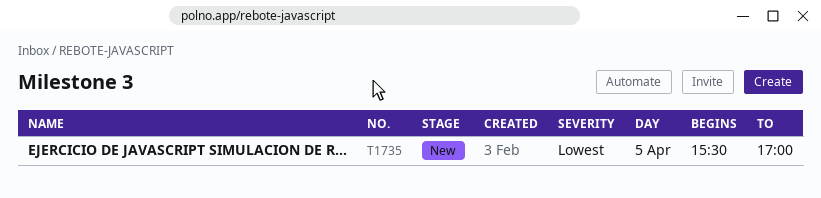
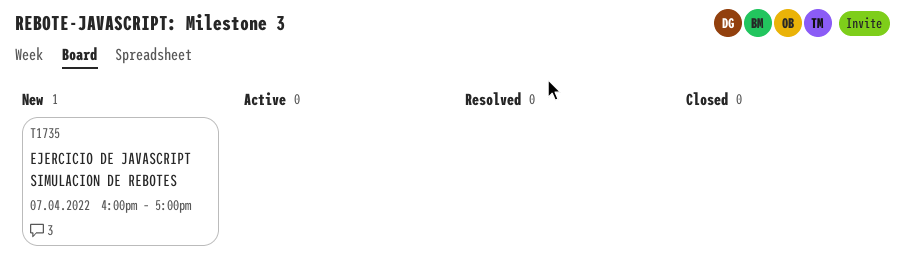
T1735, day: Apr 5 -> Apr 7
T1735, begins: 15:30 -> 16:00

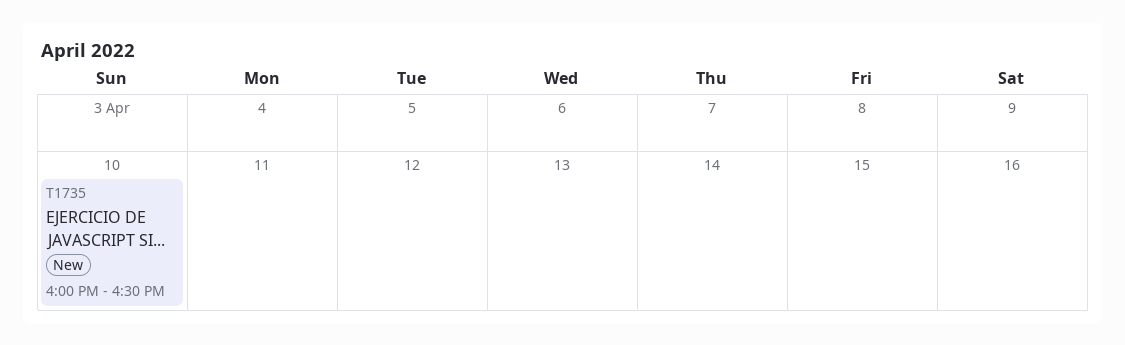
T1735, day: Apr 7 -> Apr 10
T1735, ends: 17:00 -> 16:30

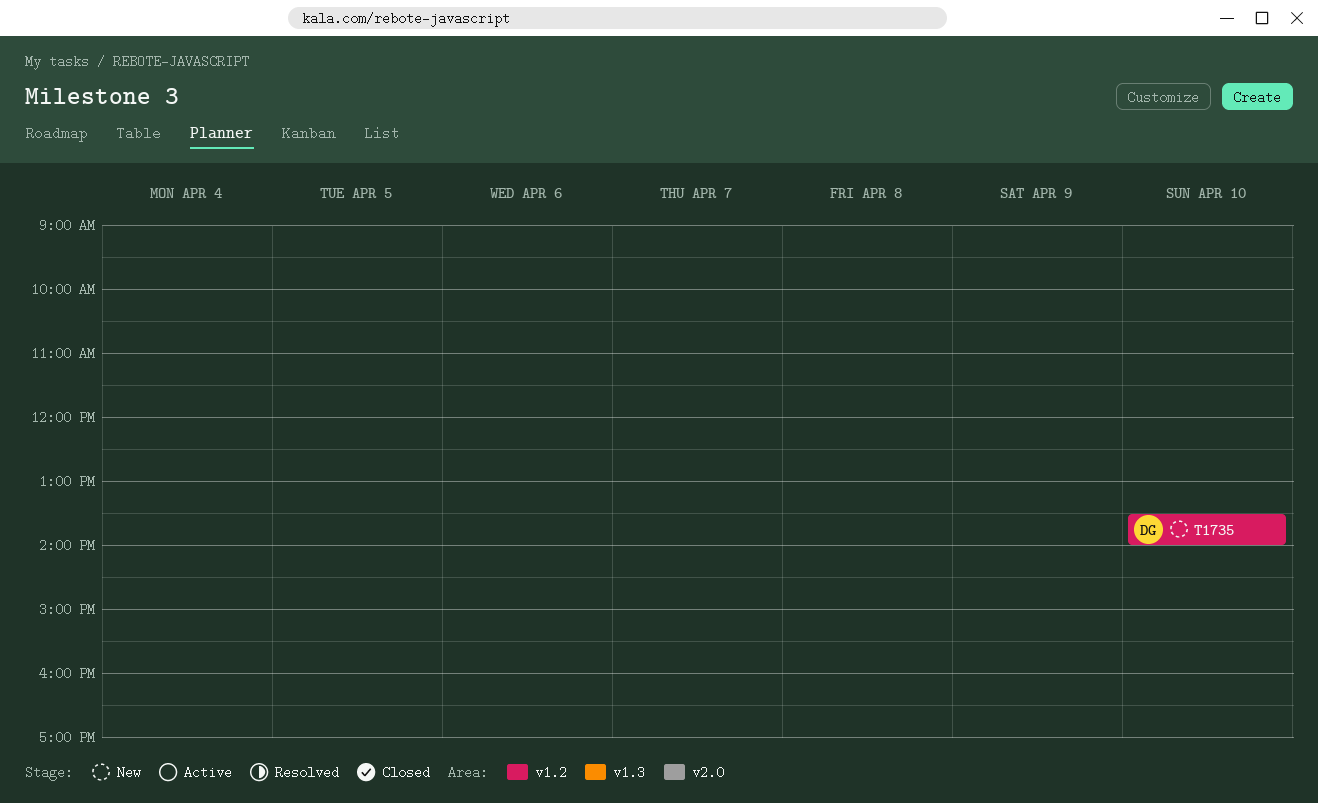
T1735, begins: 16:00 -> 13:30
T1735, ends: 16:30 -> 14:00

